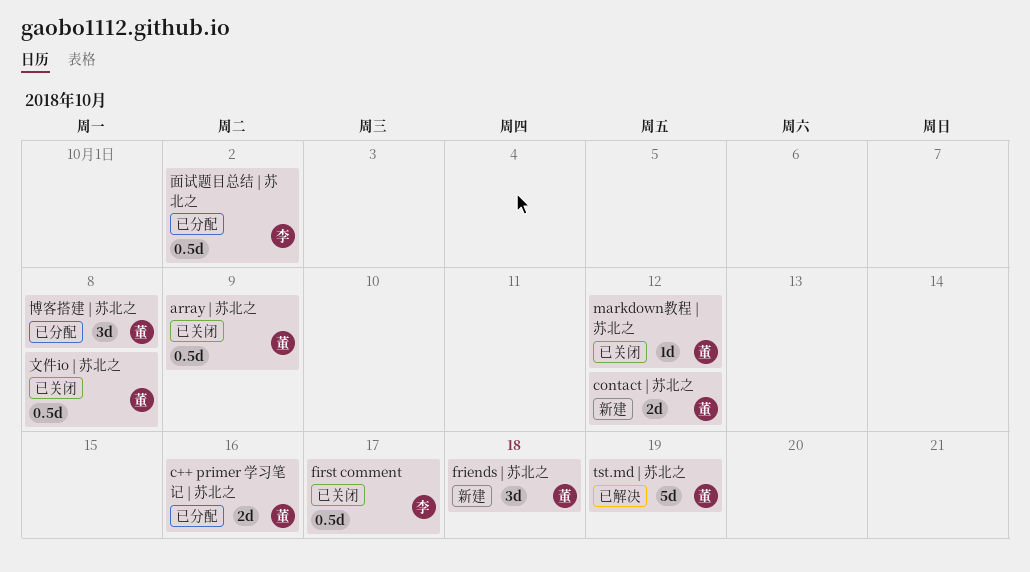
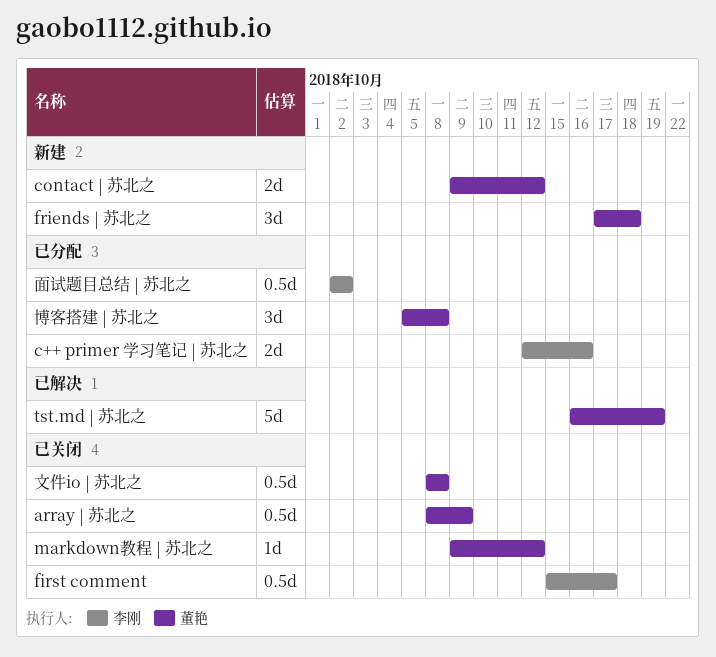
c++ primer 学习笔记 | 苏北之, owner: 董艳 -> 李刚

